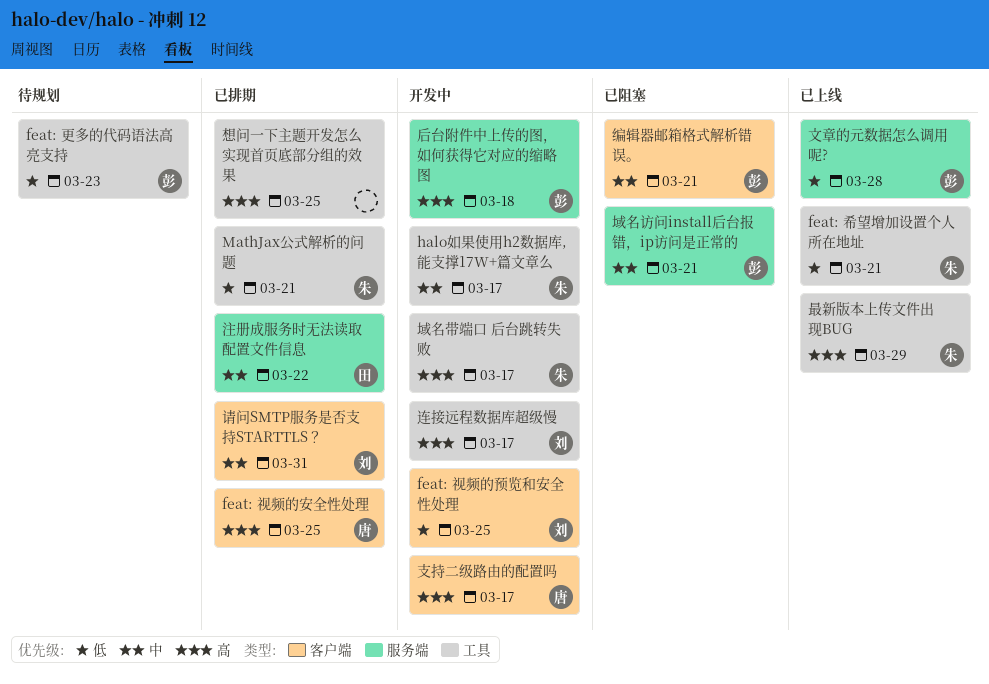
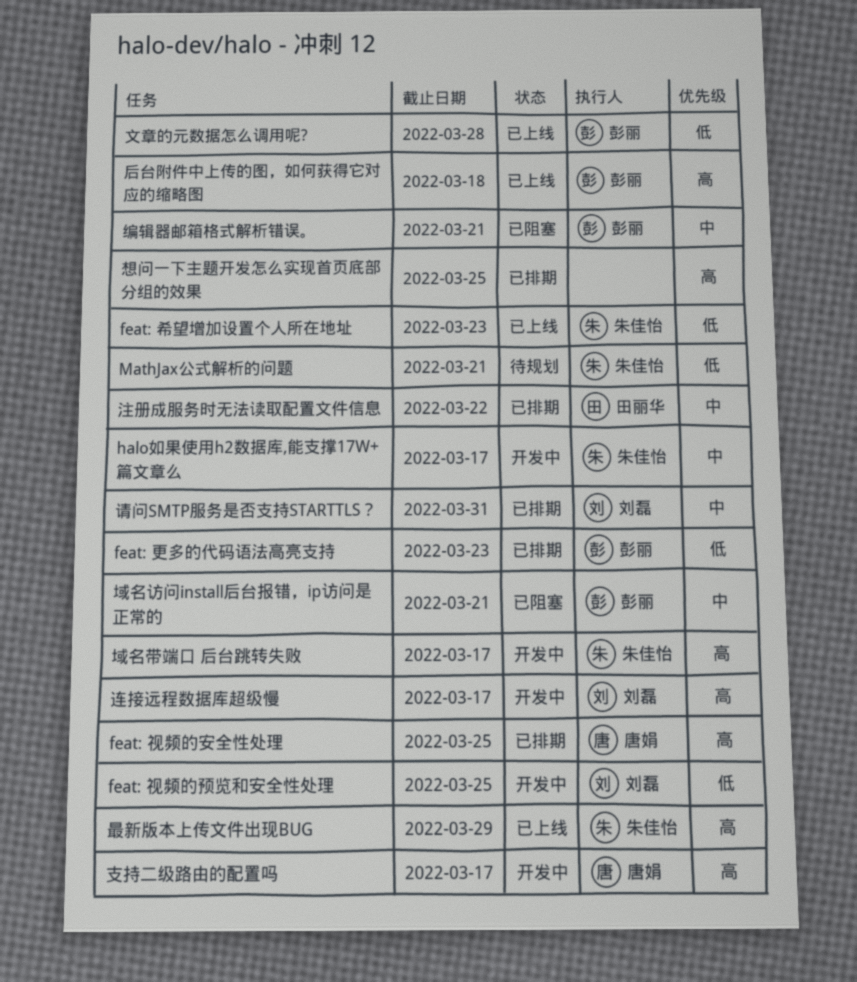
feat: 希望增加设置个人所在地址, due: Mar 21 -> Mar 23
feat: 更多的代码语法高亮支持, status: 待规划 -> 已排期
MathJax公式解析的问题, status: 已排期 -> 待规划
后台附件中上传的图，如何获得它对应的缩略图, status: 开发中 -> 已上线

